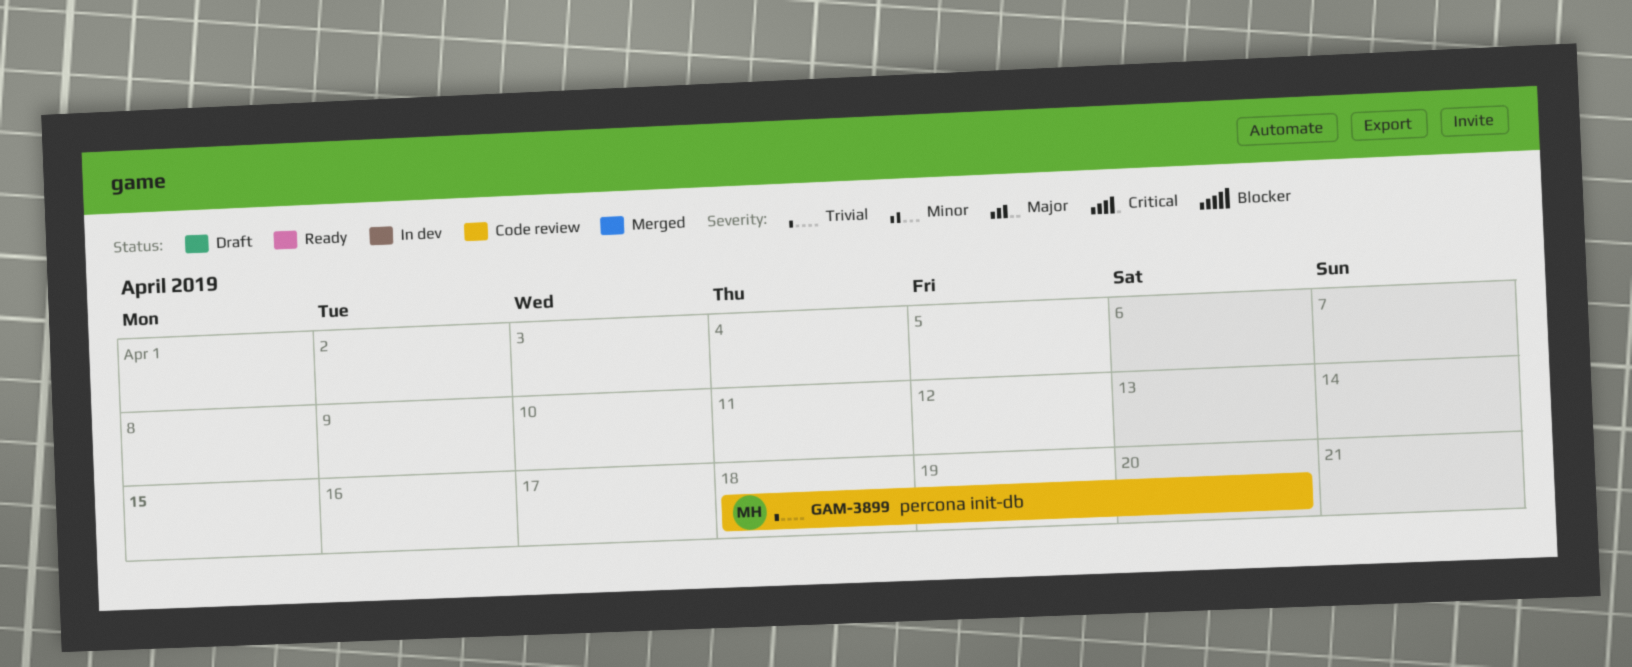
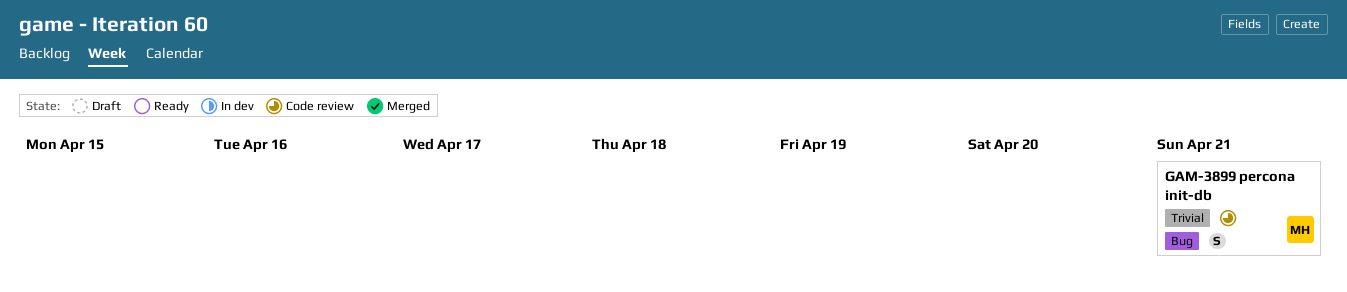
GAM-3899, due: Apr 20 -> Apr 21

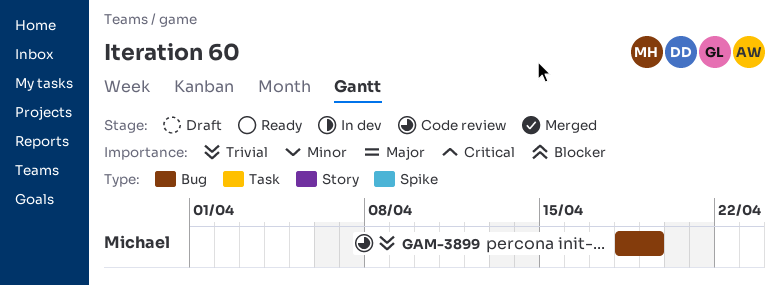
GAM-3899, due: Apr 21 -> Apr 19

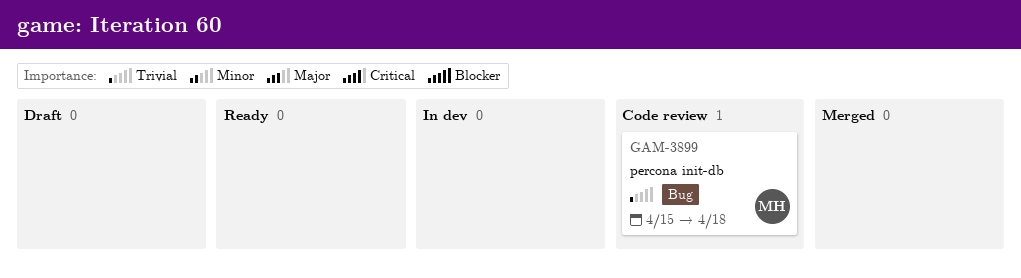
GAM-3899, start: Apr 18 -> Apr 15
GAM-3899, due: Apr 19 -> Apr 18

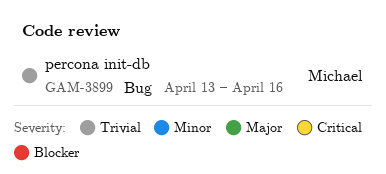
GAM-3899, start: Apr 15 -> Apr 13
GAM-3899, due: Apr 18 -> Apr 16

